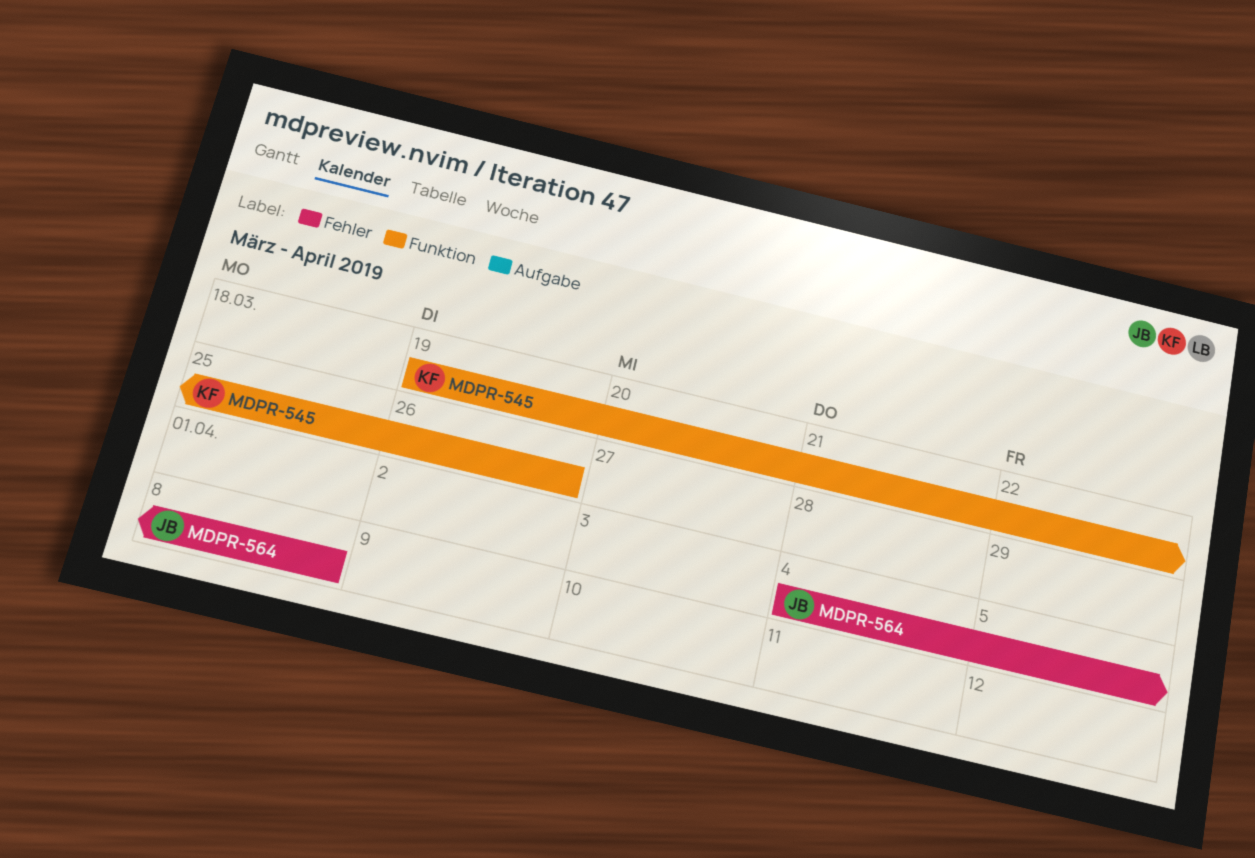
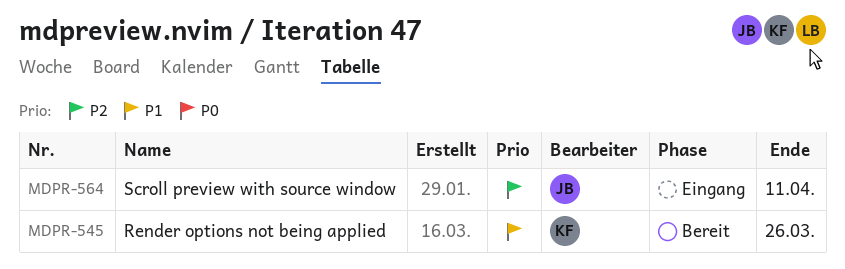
MDPR-564, due: Apr 8 -> Apr 11

